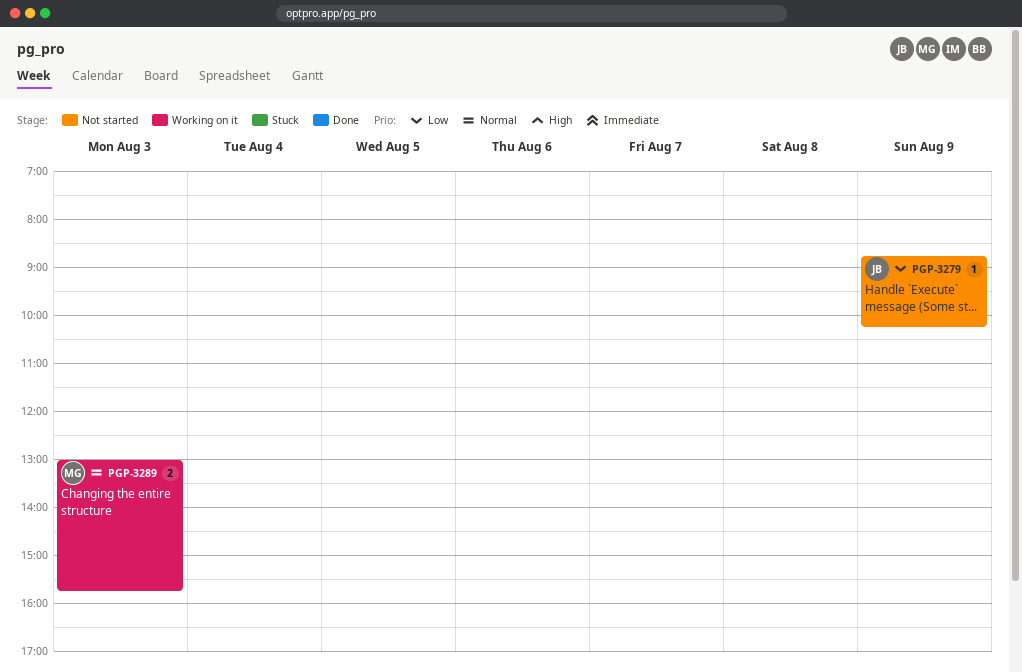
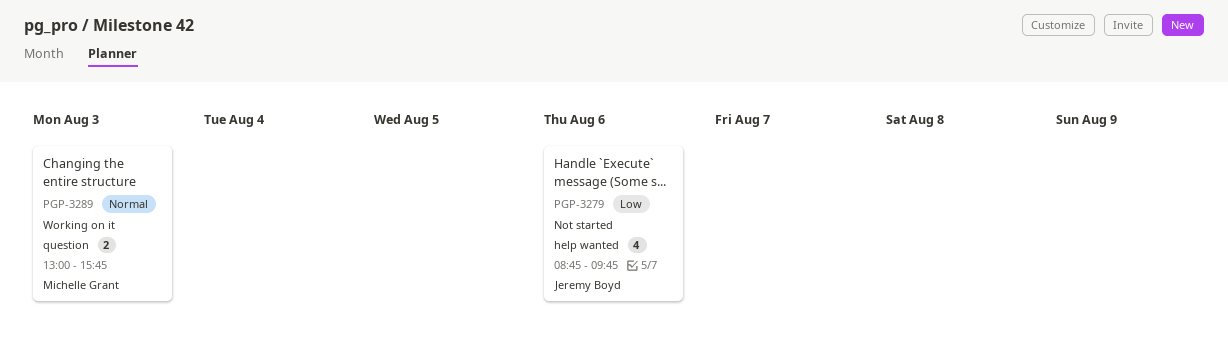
PGP-3279, estimate: 1 -> 4
PGP-3279, day: Aug 9 -> Aug 6
PGP-3279, ends: 10:15 -> 09:45

